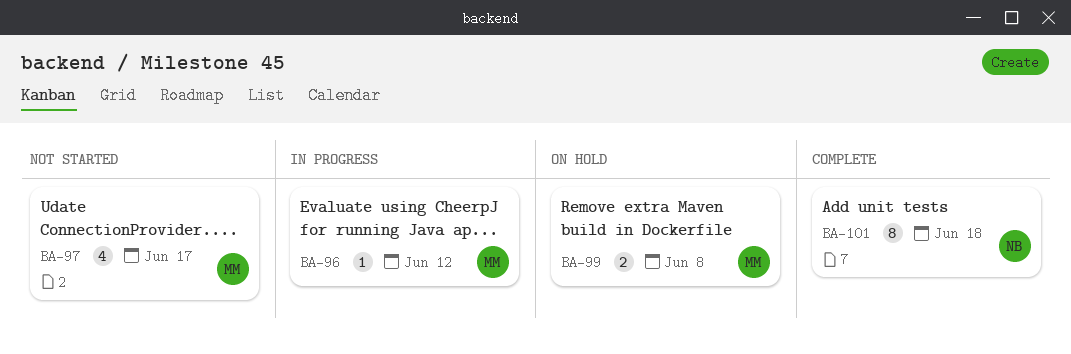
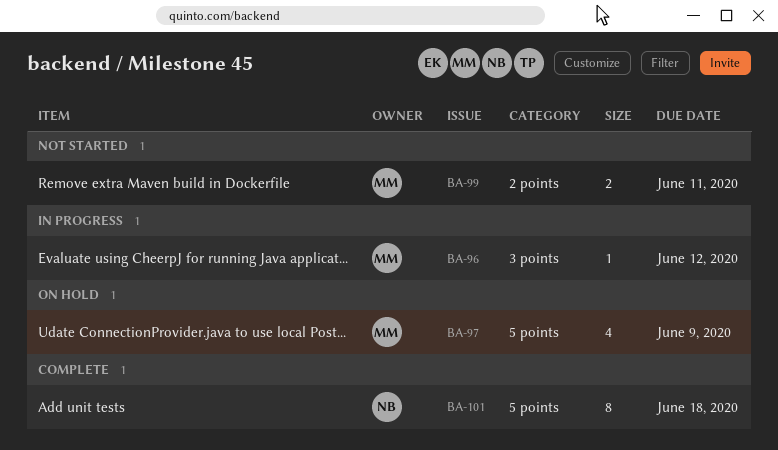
BA-97, status: Not started -> On hold
BA-97, due: Jun 17 -> Jun 9
BA-99, status: On hold -> Not started
BA-99, due: Jun 8 -> Jun 11

